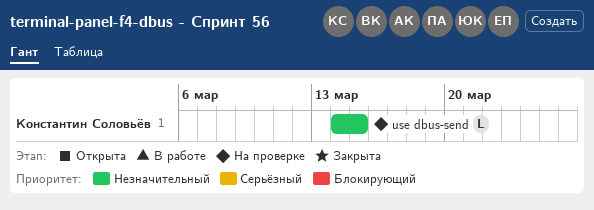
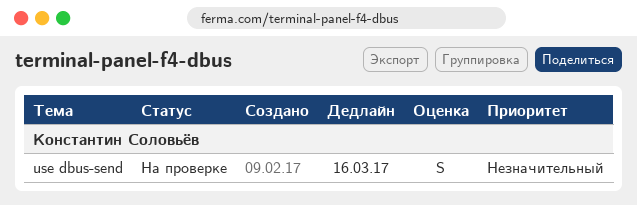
use dbus-send, estimate: L -> S
use dbus-send, due: Mar 15 -> Mar 16

